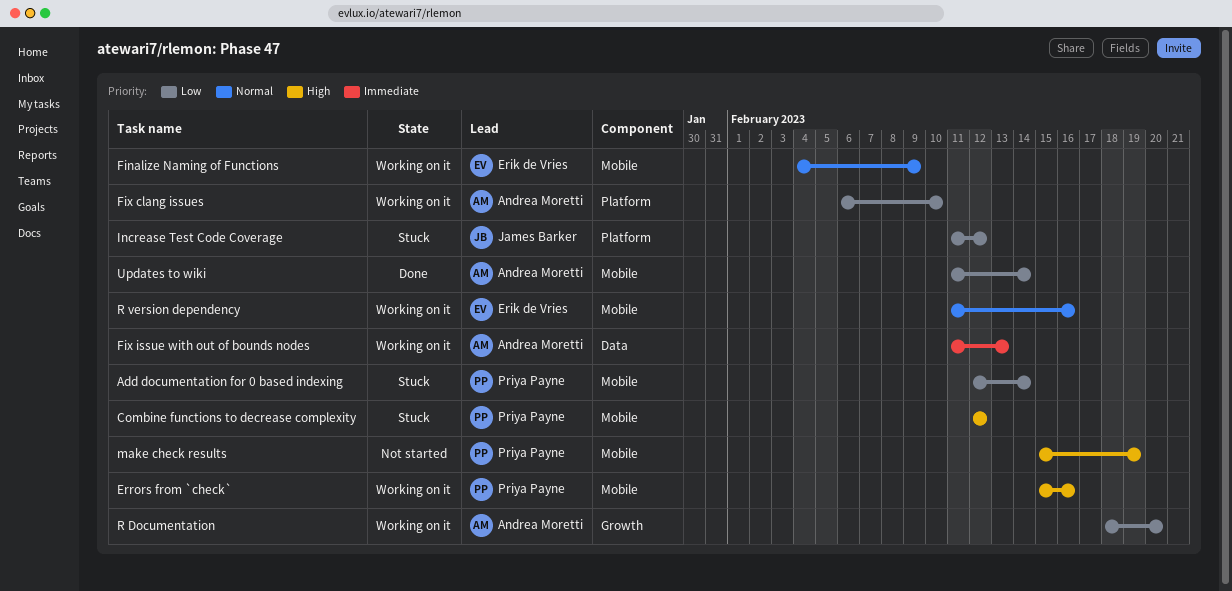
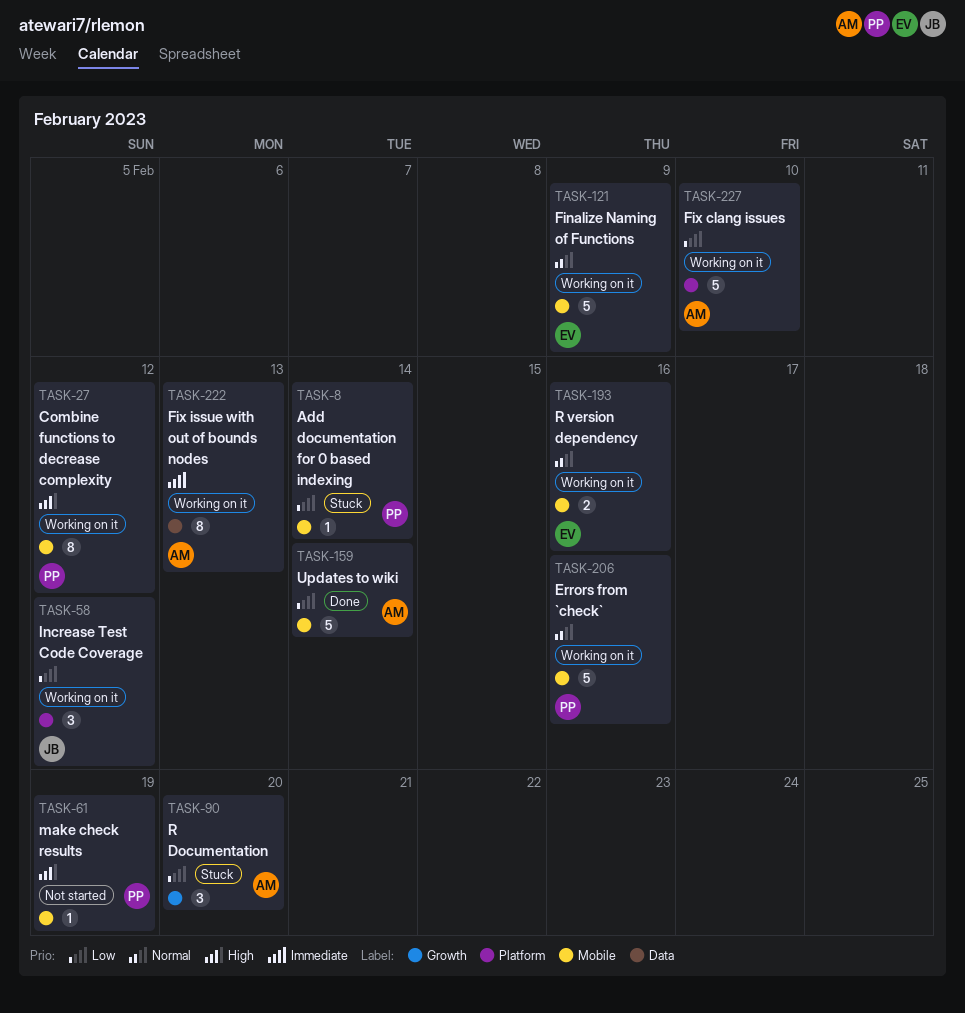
Combine functions to decrease complexity, status: Stuck -> Working on it
Errors from `check`, priority: High -> Normal
Increase Test Code Coverage, status: Stuck -> Working on it
R Documentation, status: Working on it -> Stuck

